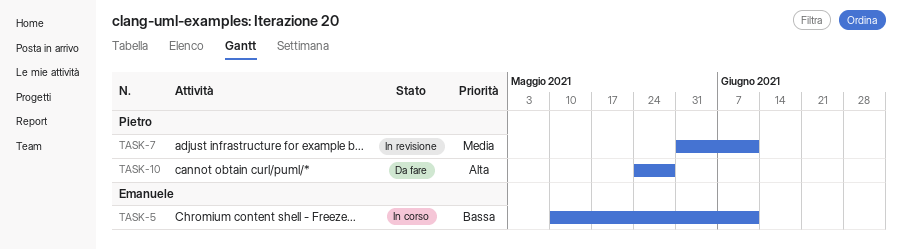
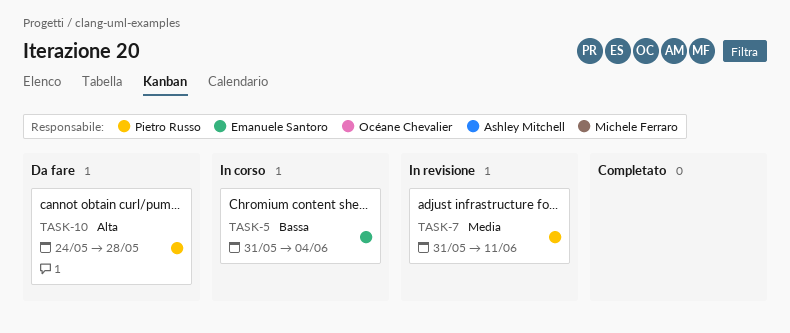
TASK-5, start: May 10 -> May 31
TASK-5, due: Jun 11 -> Jun 4

